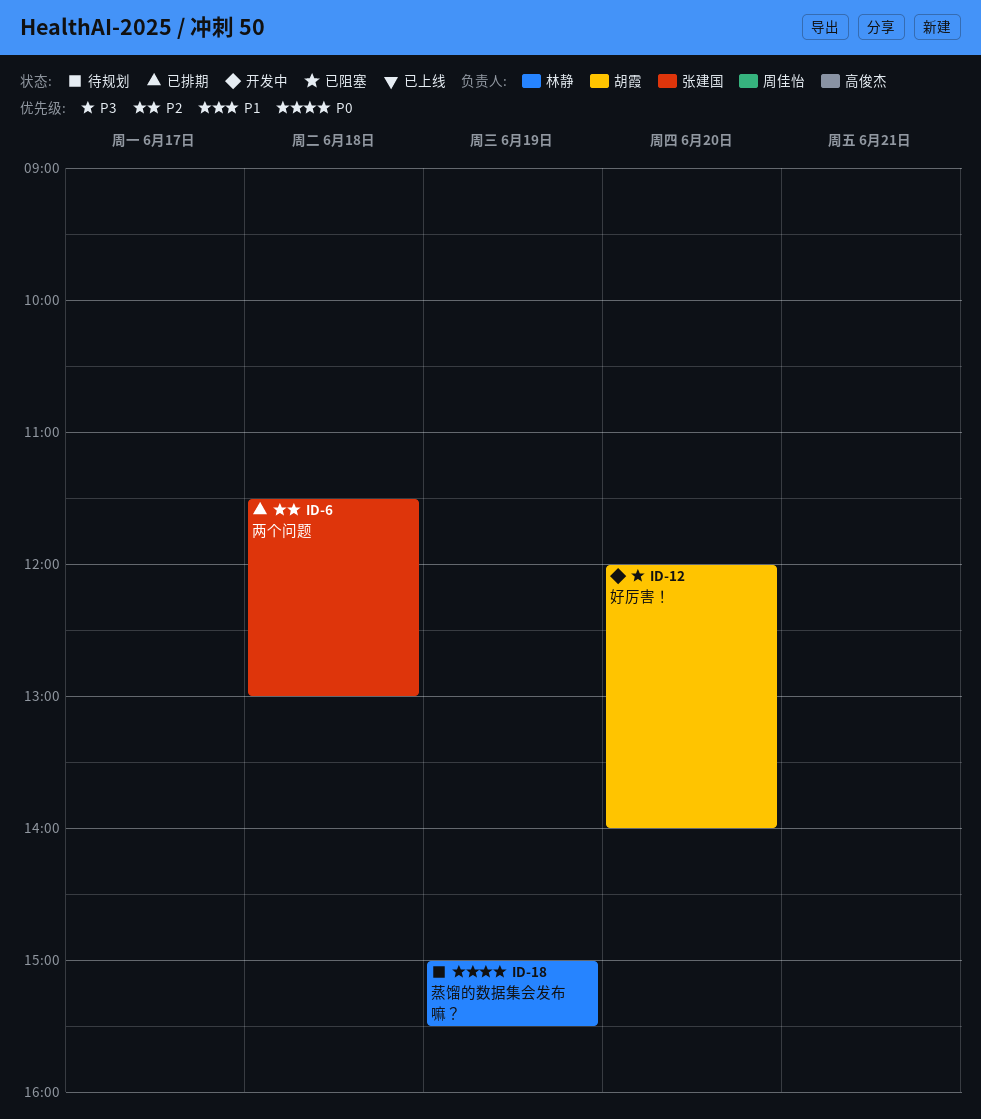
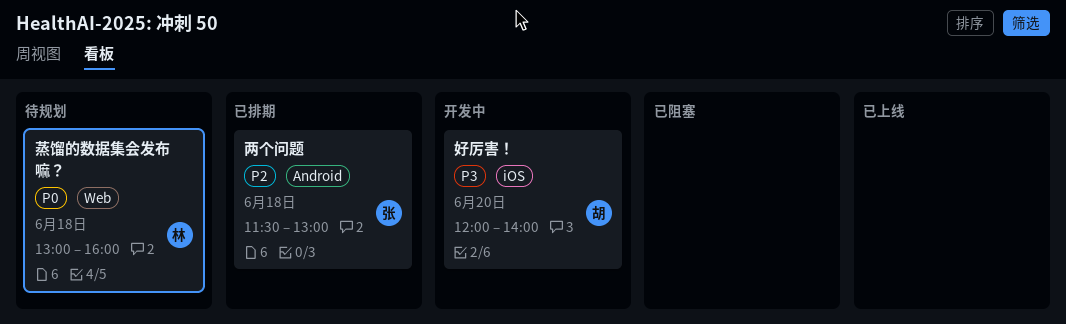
蒸馏的数据集会发布嘛？, day: Jun 19 -> Jun 18
蒸馏的数据集会发布嘛？, begins: 15:00 -> 13:00
蒸馏的数据集会发布嘛？, ends: 15:30 -> 16:00

